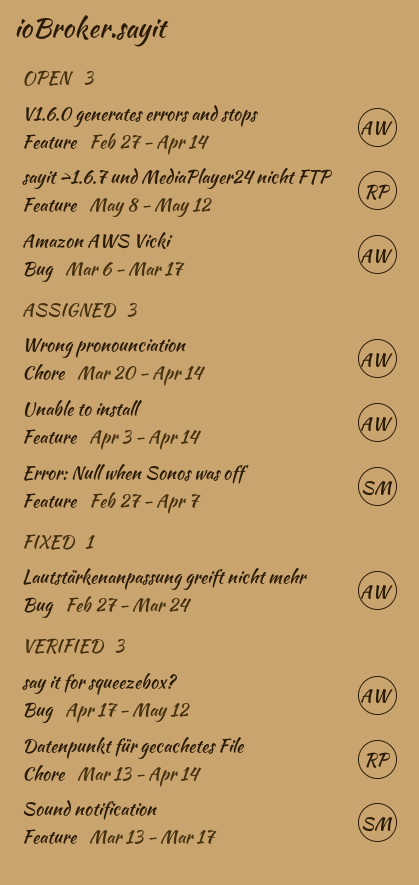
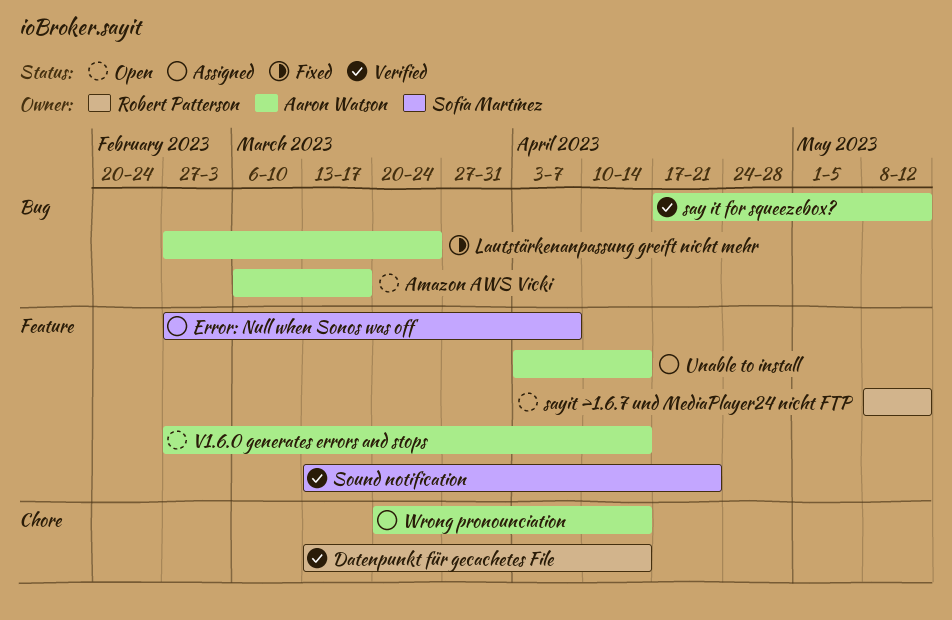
Sound notification, due: Mar 17 -> Apr 21

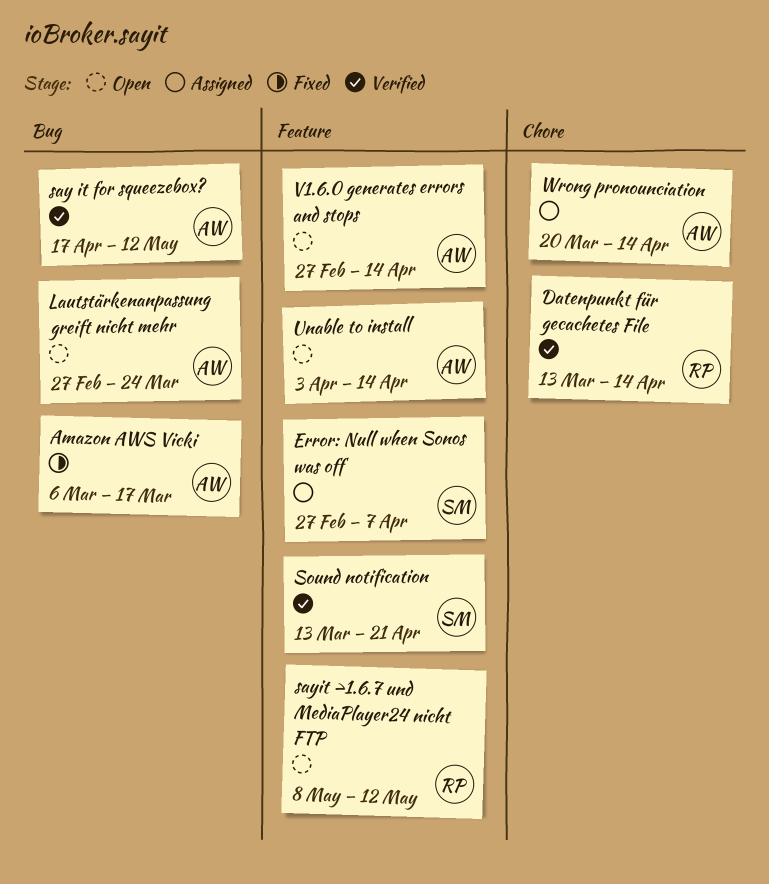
Amazon AWS Vicki, status: Open -> Fixed
Lautstärkenanpassung greift nicht mehr, status: Fixed -> Open
Unable to install, status: Assigned -> Open

